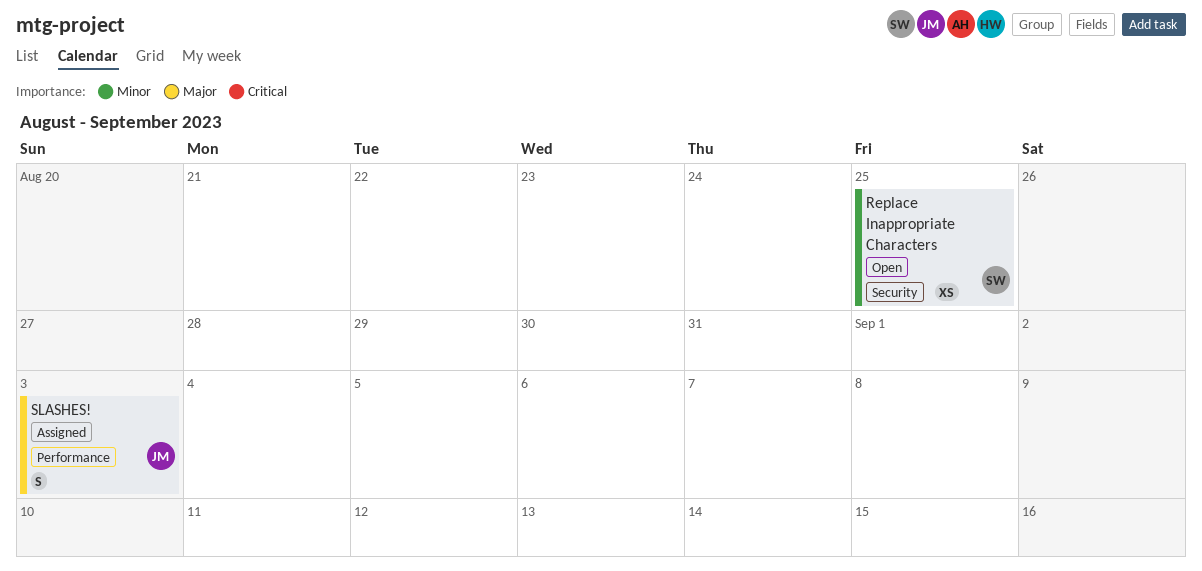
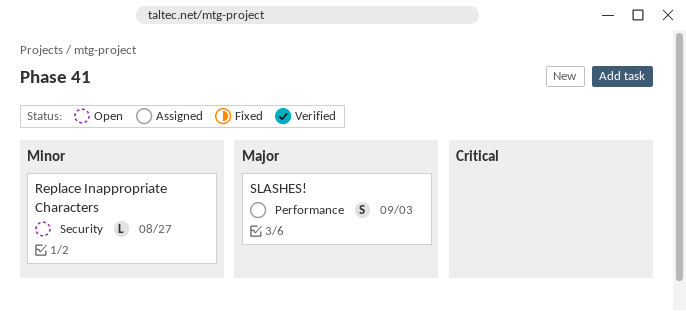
Replace Inappropriate Characters, estimate: XS -> L
Replace Inappropriate Characters, due: Aug 25 -> Aug 27

